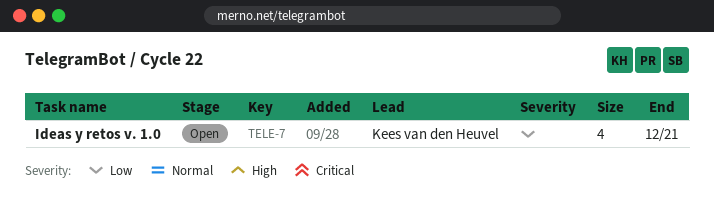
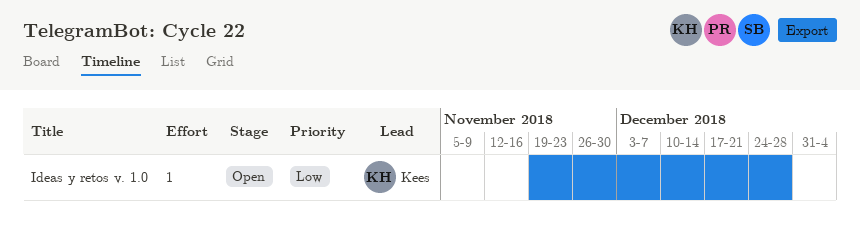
Ideas y retos v. 1.0, estimate: 4 -> 1
Ideas y retos v. 1.0, due: Dec 21 -> Dec 28

